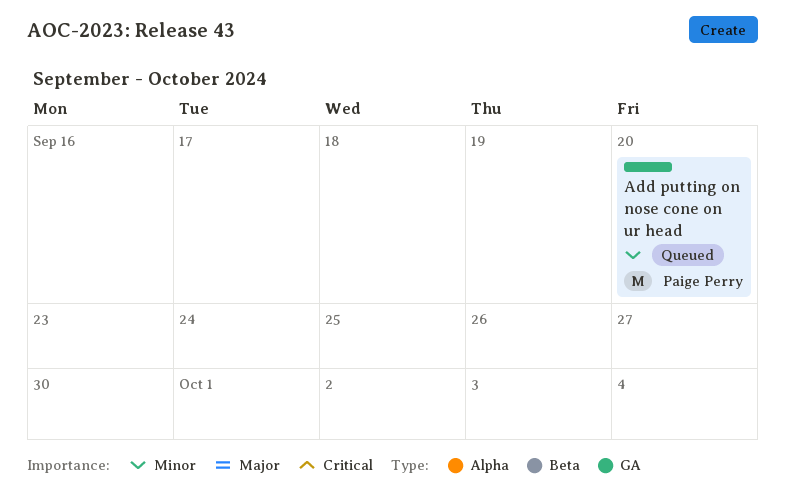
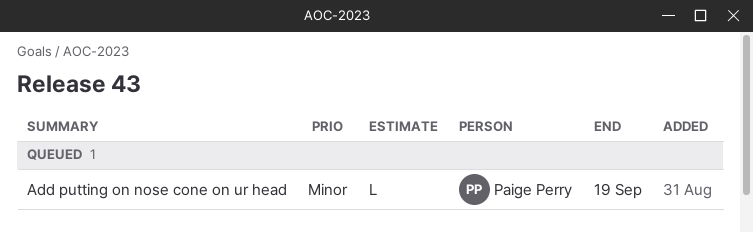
Add putting on nose cone on ur head, estimate: M -> L
Add putting on nose cone on ur head, due: Sep 20 -> Sep 19

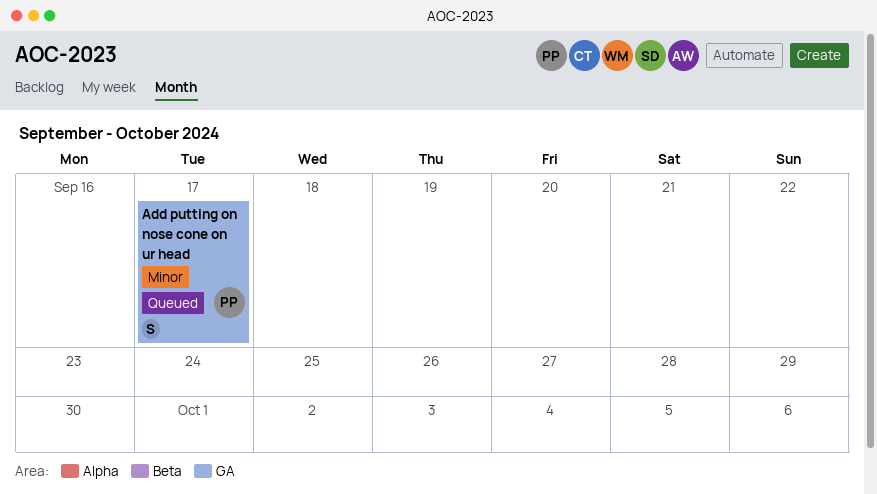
Add putting on nose cone on ur head, estimate: L -> S
Add putting on nose cone on ur head, due: Sep 19 -> Sep 17

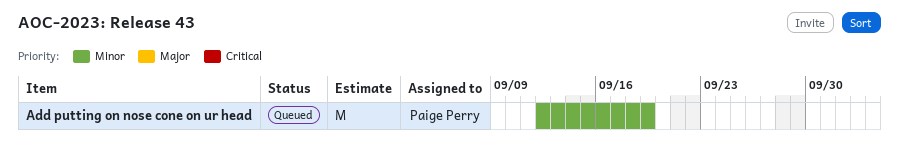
Add putting on nose cone on ur head, estimate: S -> M
Add putting on nose cone on ur head, due: Sep 17 -> Sep 19

